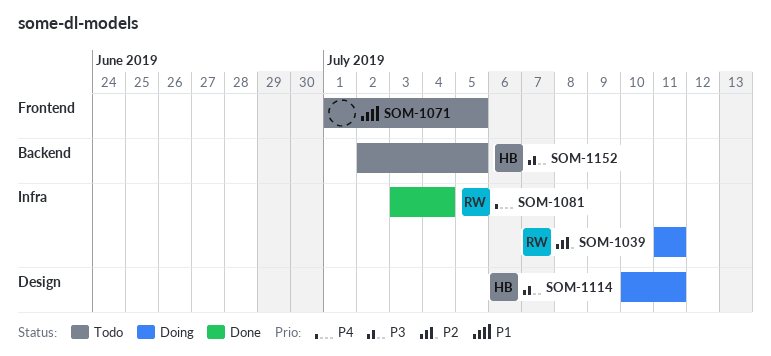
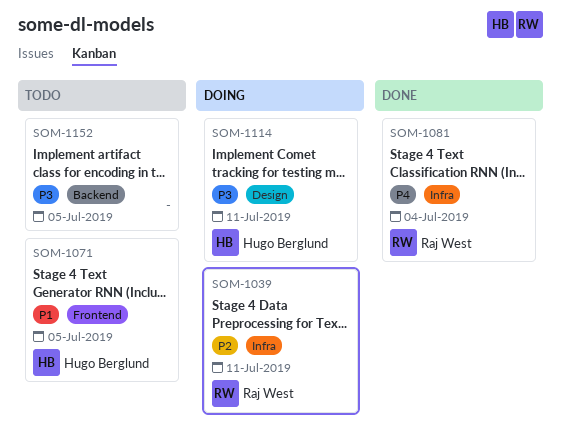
SOM-1071, owner: none -> Hugo Berglund
SOM-1152, owner: Hugo Berglund -> none

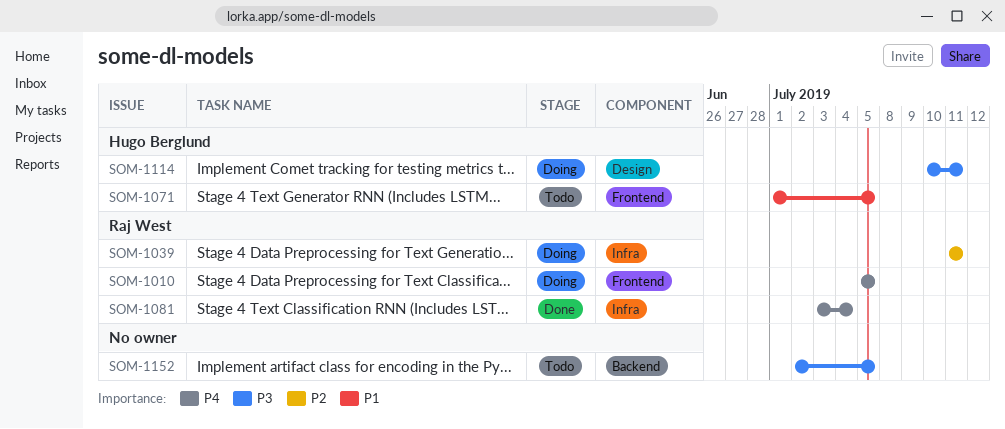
SOM-1010: none -> present

